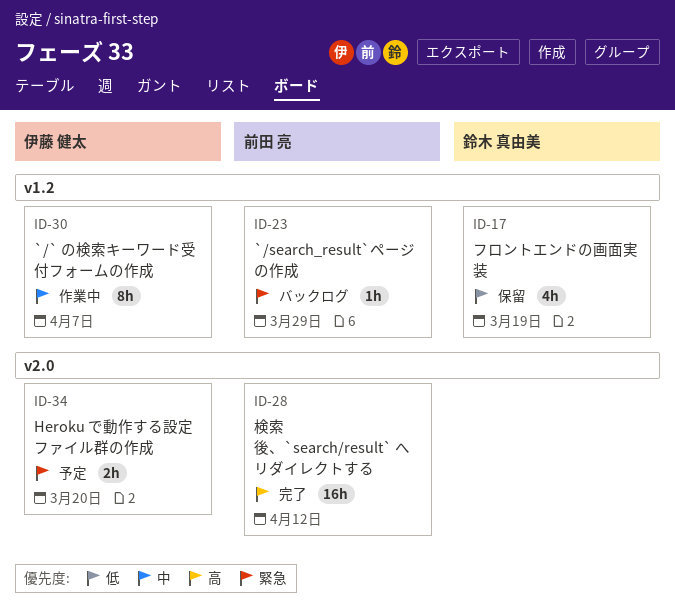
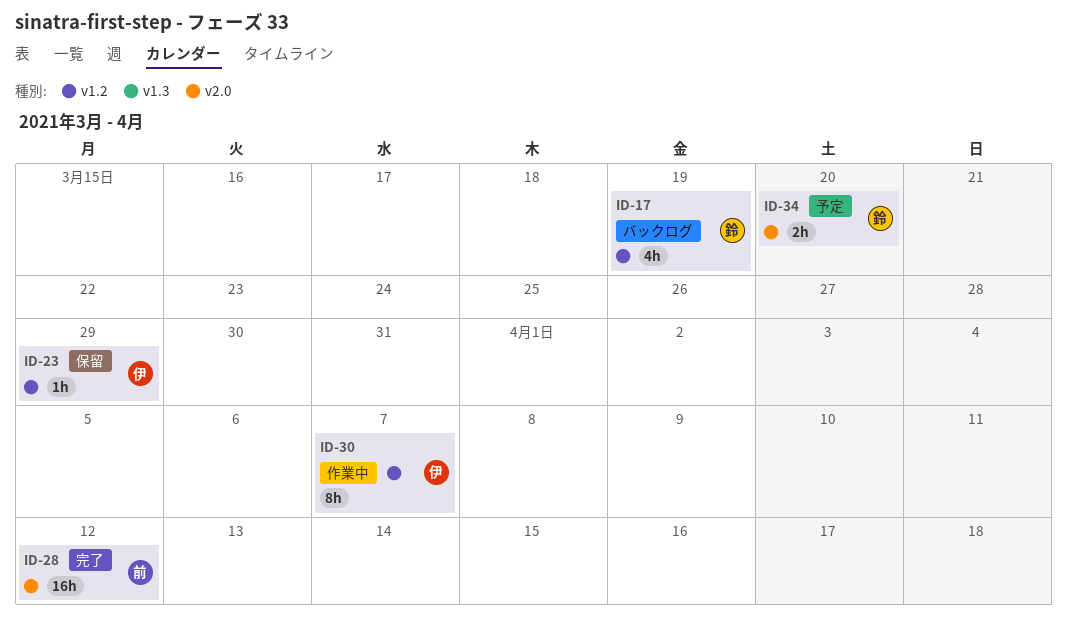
ID-17, status: 保留 -> バックログ
ID-23, status: バックログ -> 保留
ID-23, owner: 前田 亮 -> 伊藤 健太
ID-34, owner: 伊藤 健太 -> 鈴木 真由美

